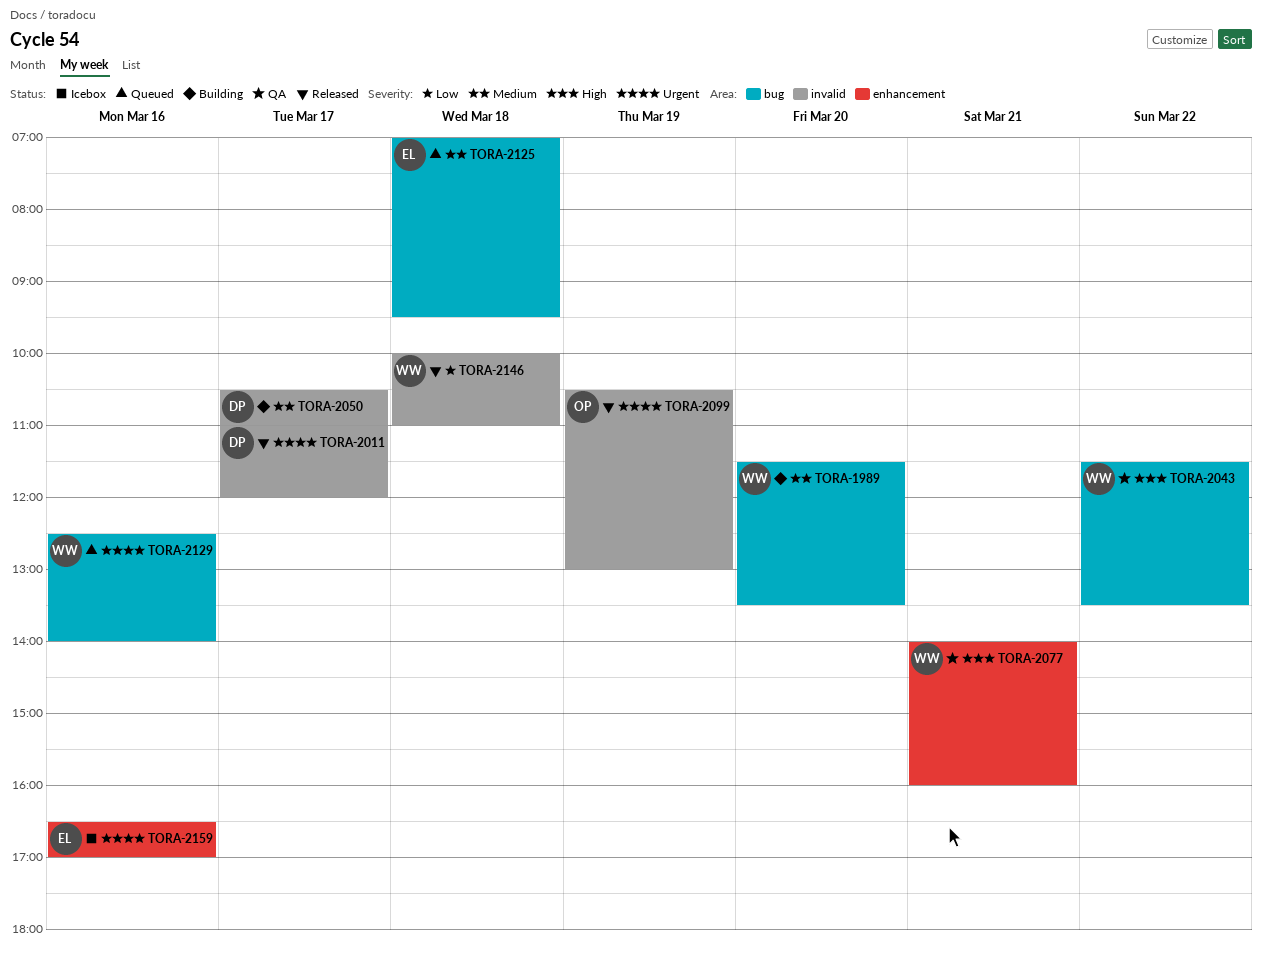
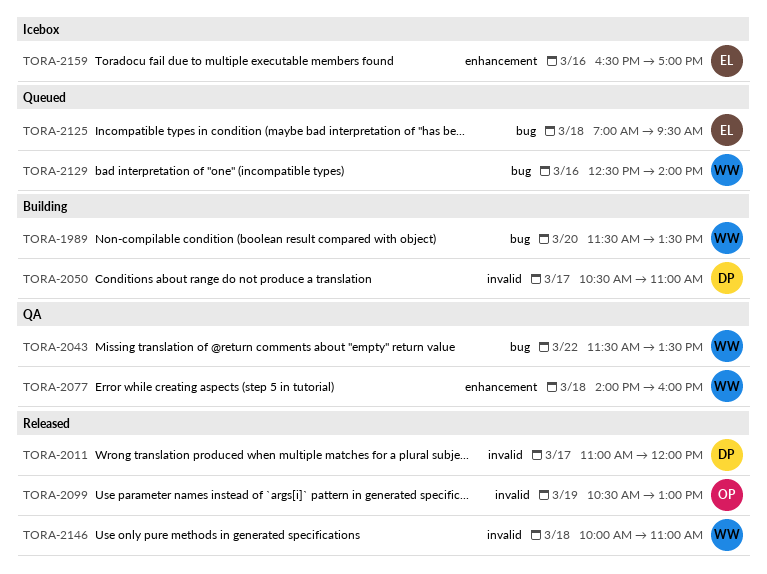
TORA-2077, day: Mar 21 -> Mar 18

